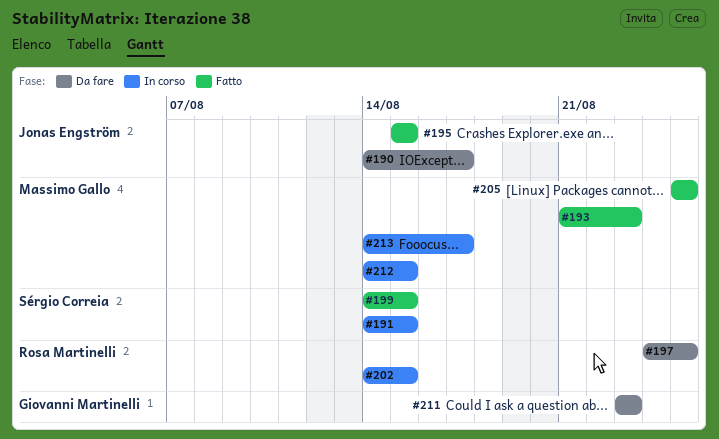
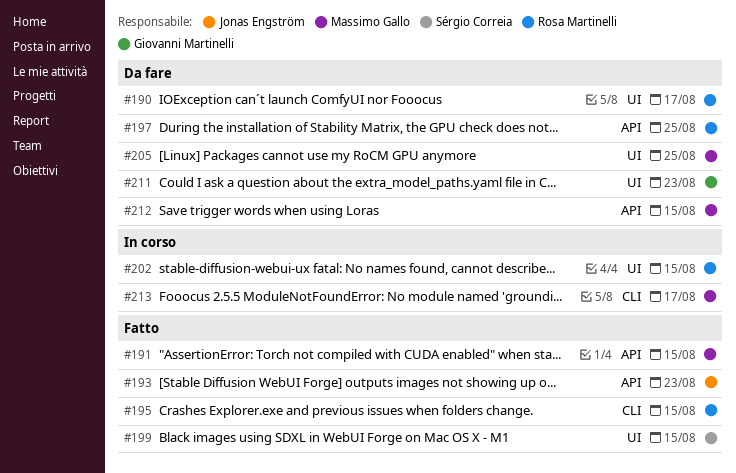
#190, owner: Jonas Engström -> Rosa Martinelli
#191, status: In corso -> Fatto
#191, owner: Sérgio Correia -> Massimo Gallo
#193, owner: Massimo Gallo -> Jonas Engström
#195, owner: Jonas Engström -> Rosa Martinelli
#205, status: Fatto -> Da fare
#212, status: In corso -> Da fare

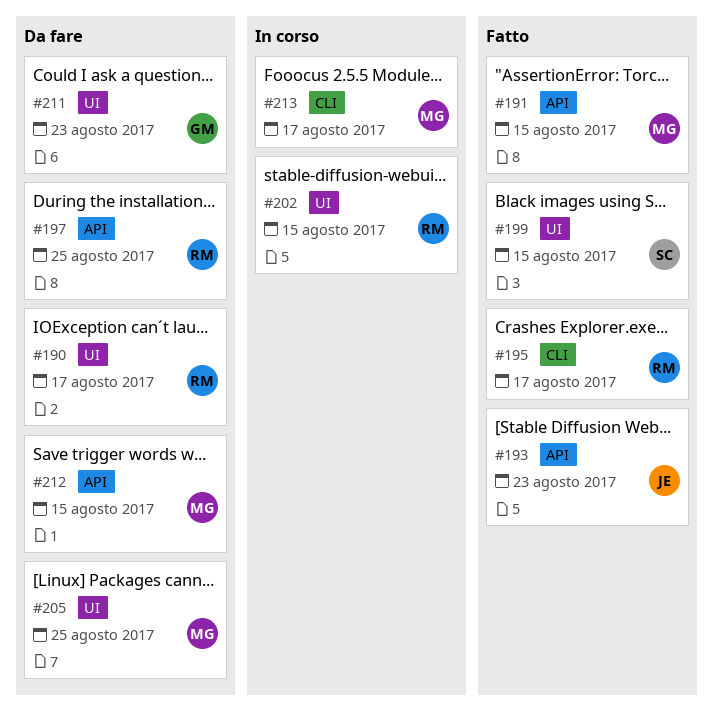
#195, due: Aug 15 -> Aug 17

